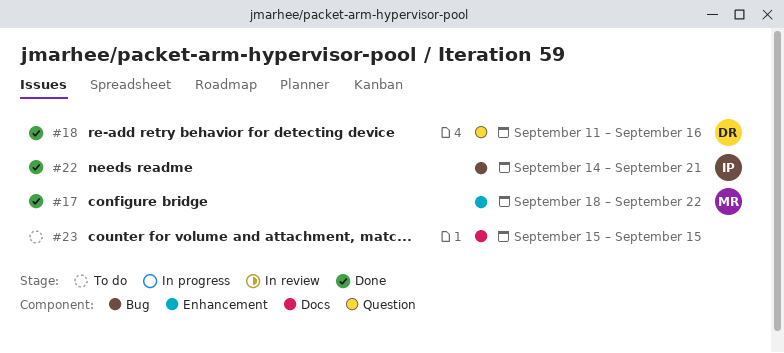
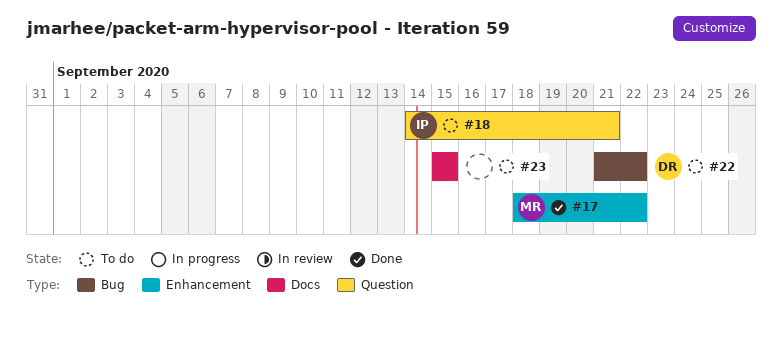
#18, status: Done -> To do
#18, owner: DR -> IP
#18, start: Sep 11 -> Sep 14
#18, due: Sep 16 -> Sep 21
#22, status: Done -> To do
#22, owner: IP -> DR
#22, start: Sep 14 -> Sep 21
#22, due: Sep 21 -> Sep 22

